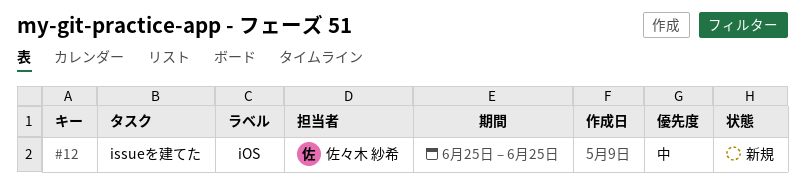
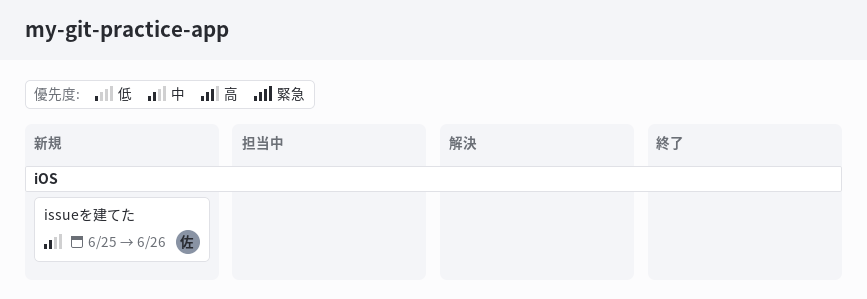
issueを建てた, due: Jun 25 -> Jun 26

